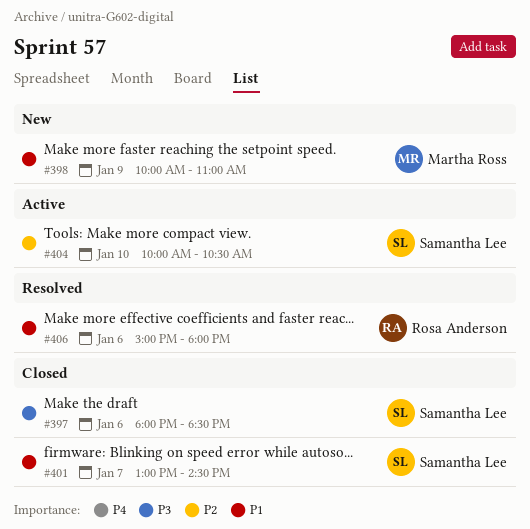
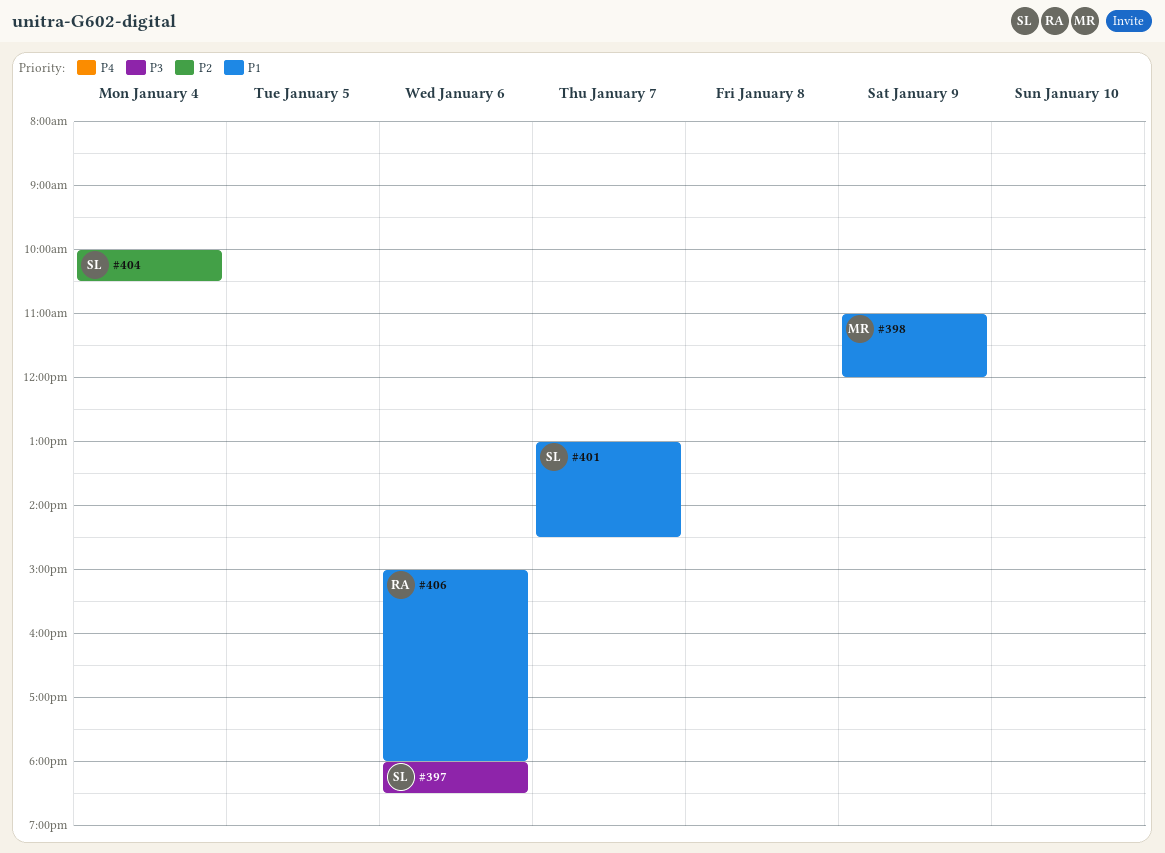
#398, begins: 10:00 -> 11:00
#398, ends: 11:00 -> 12:00
#404, day: Jan 10 -> Jan 4

